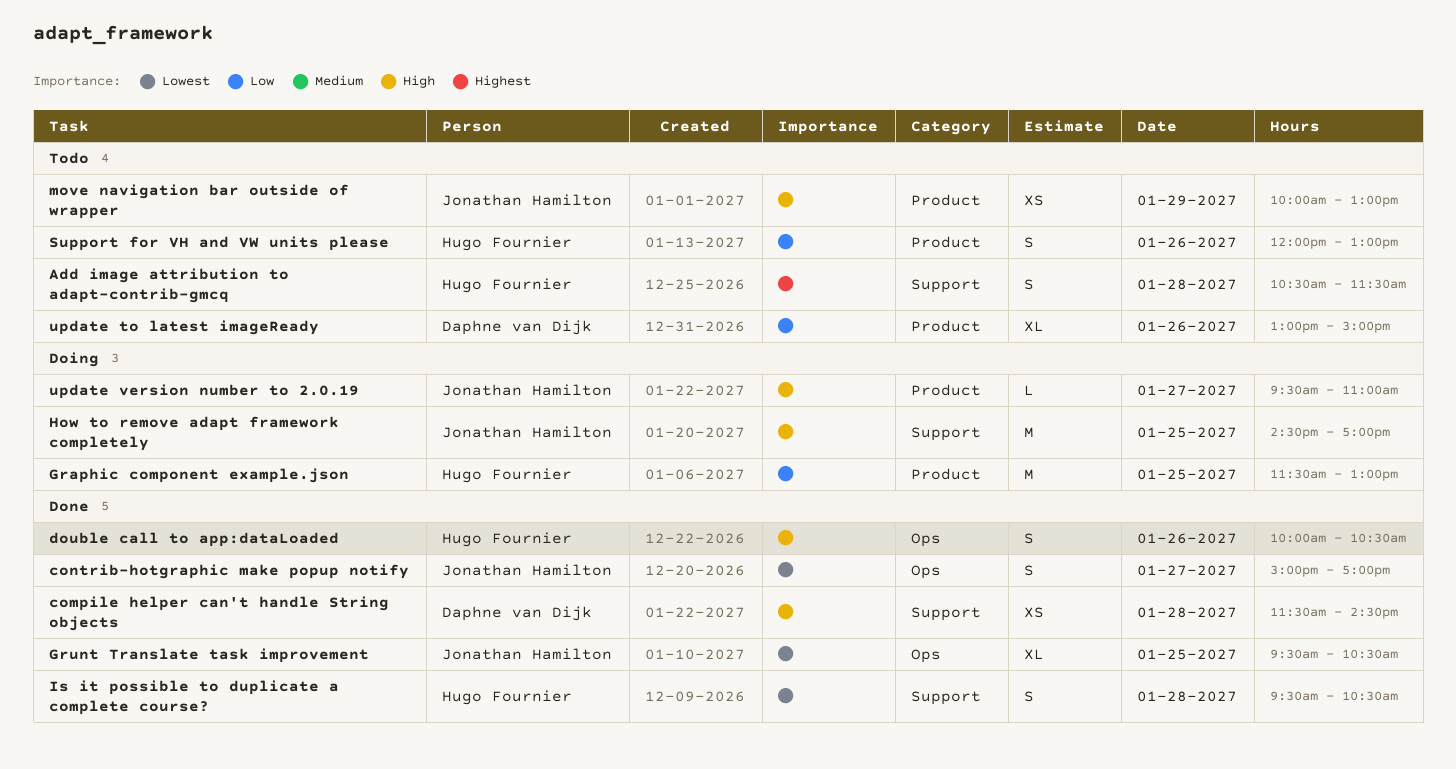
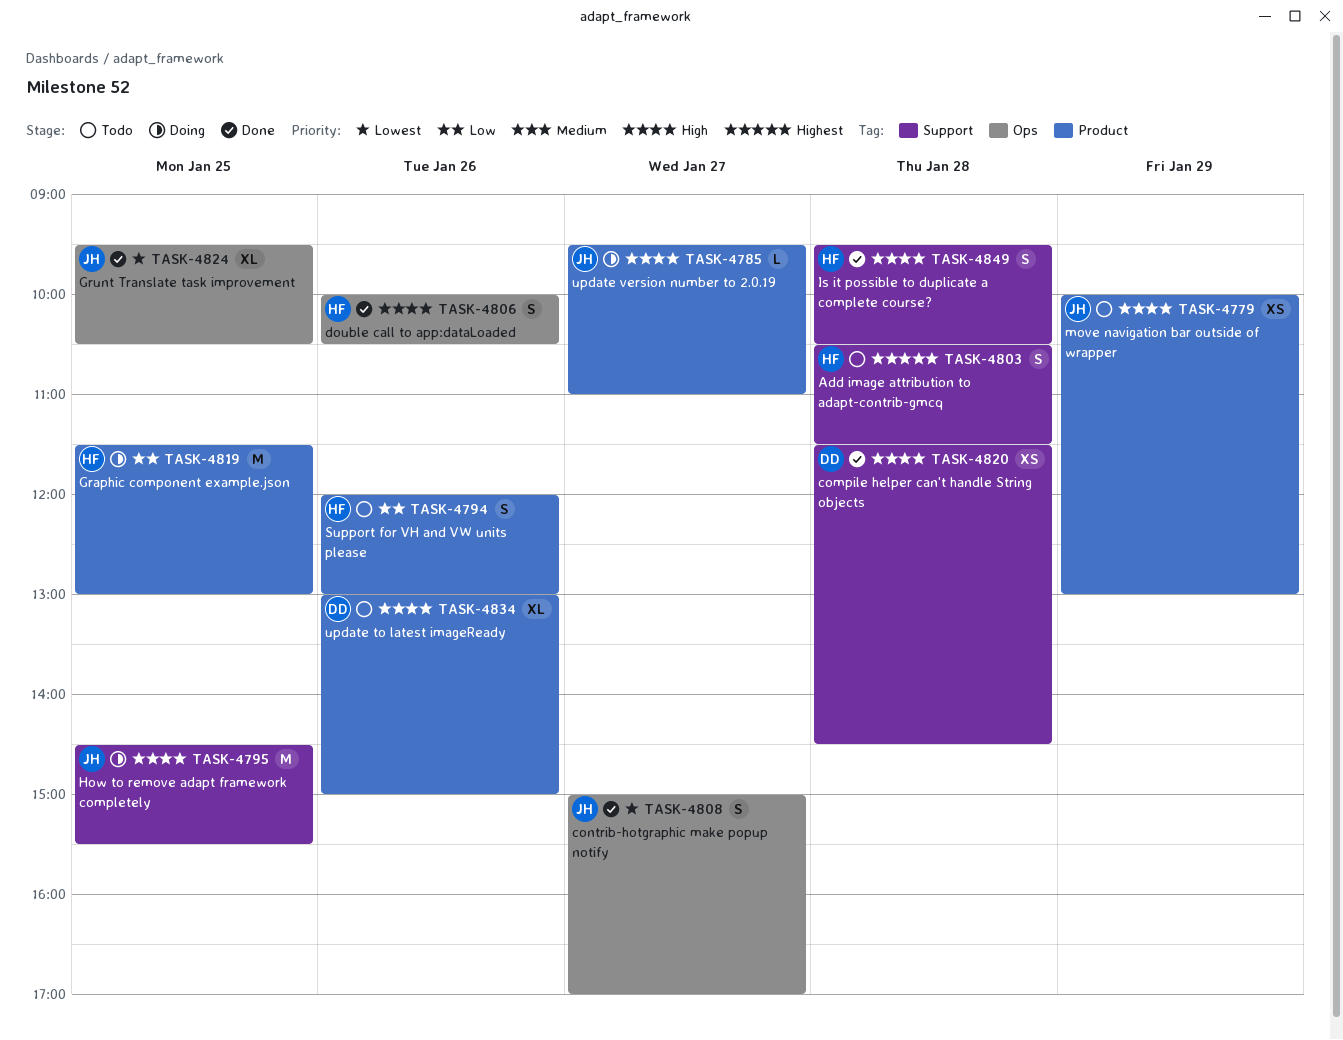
How to remove adapt framework completely, ends: 17:00 -> 15:30
Is it possible to duplicate a complete course?, priority: Lowest -> High
update to latest imageReady, priority: Low -> High

